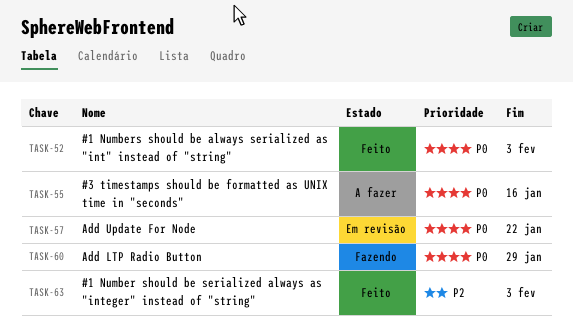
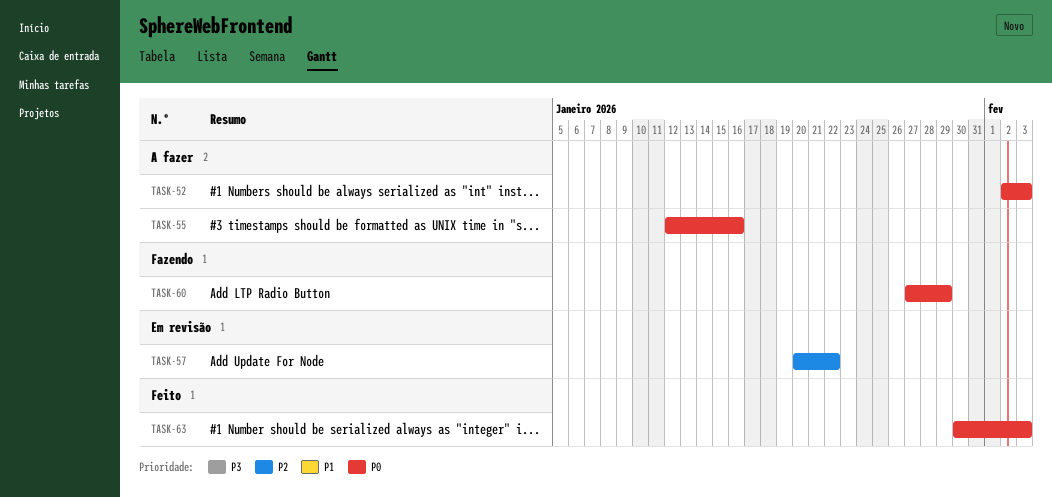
TASK-52, status: Feito -> A fazer
TASK-57, priority: P0 -> P2
TASK-63, priority: P2 -> P0

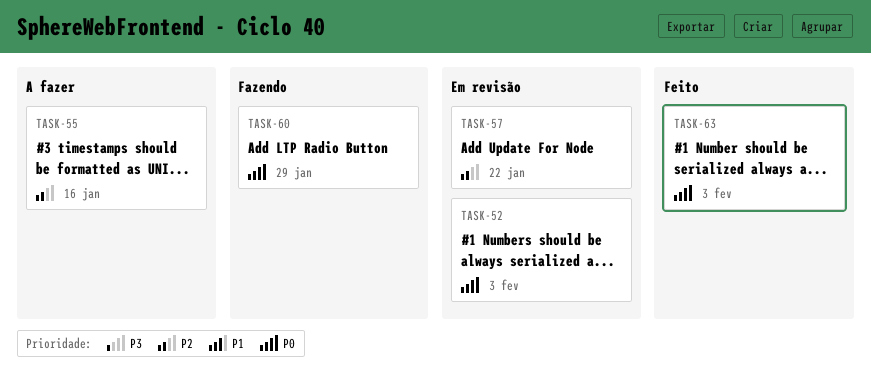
TASK-52, status: A fazer -> Em revisão
TASK-55, priority: P0 -> P2

